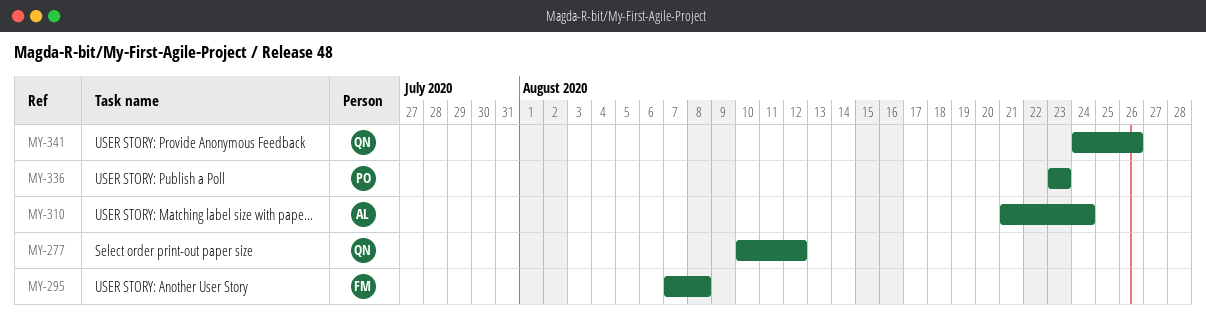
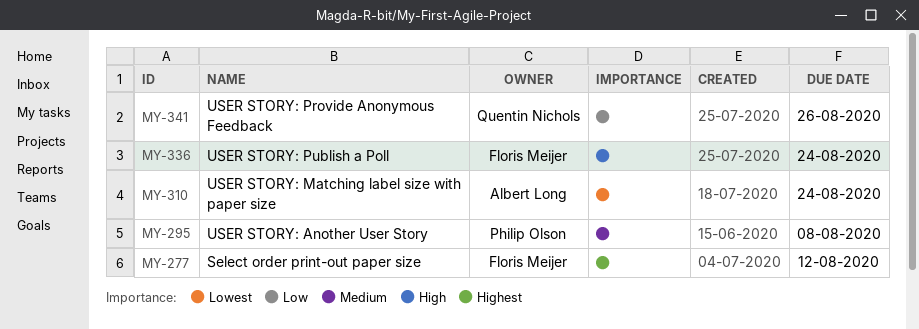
MY-277, owner: Quentin Nichols -> Floris Meijer
MY-295, owner: Floris Meijer -> Philip Olson
MY-336, owner: Philip Olson -> Floris Meijer
MY-336, due: Aug 23 -> Aug 24

